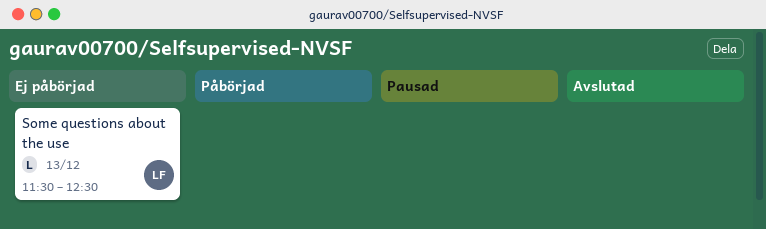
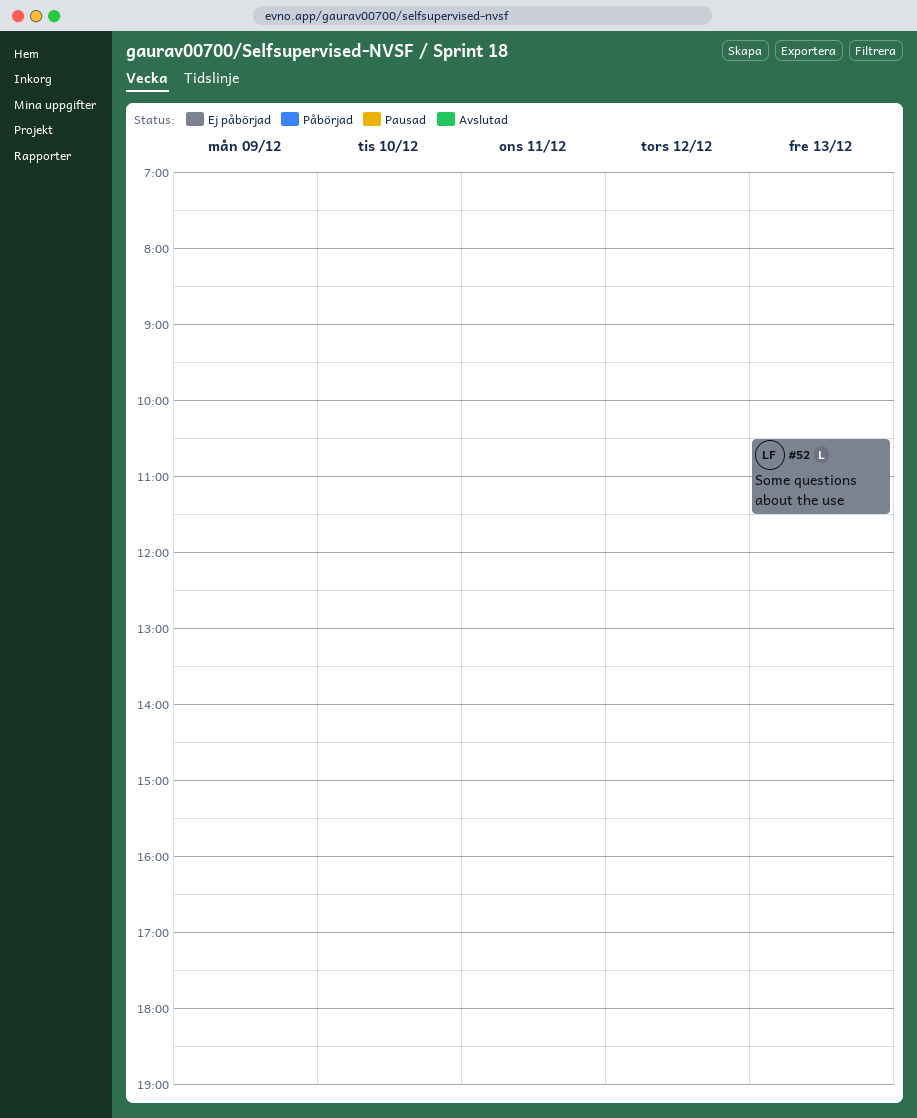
Some questions about the use, begins: 11:30 -> 10:30
Some questions about the use, ends: 12:30 -> 11:30

